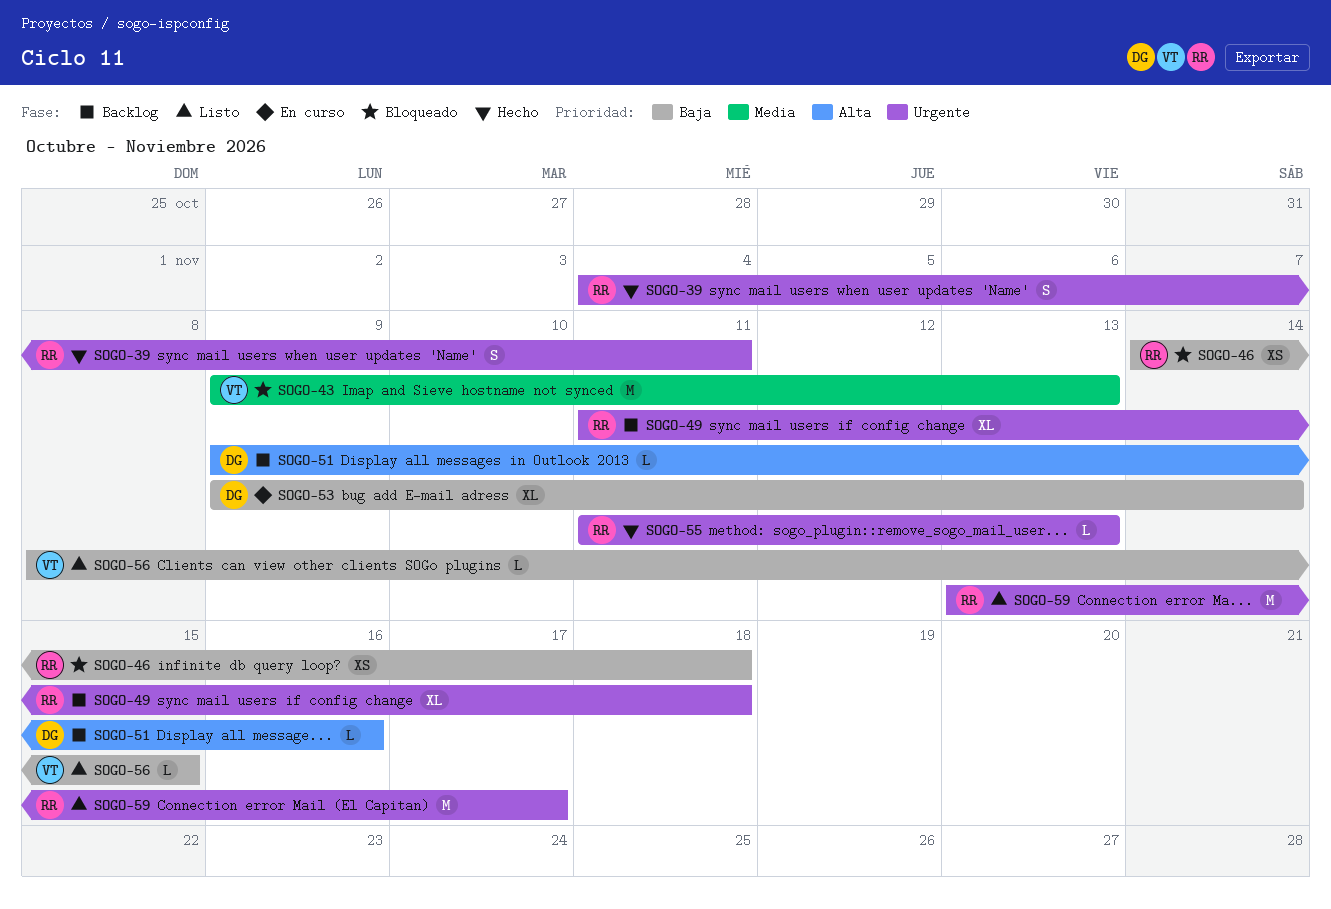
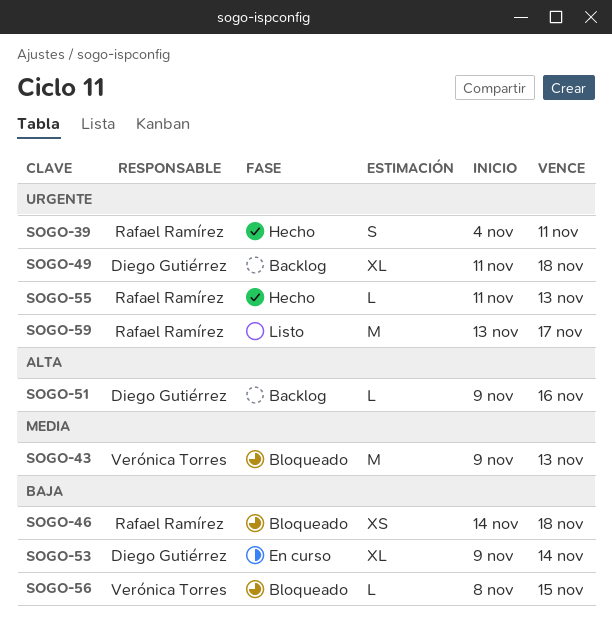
SOGO-49, owner: Rafael Ramírez -> Diego Gutiérrez
SOGO-56, status: Listo -> Bloqueado

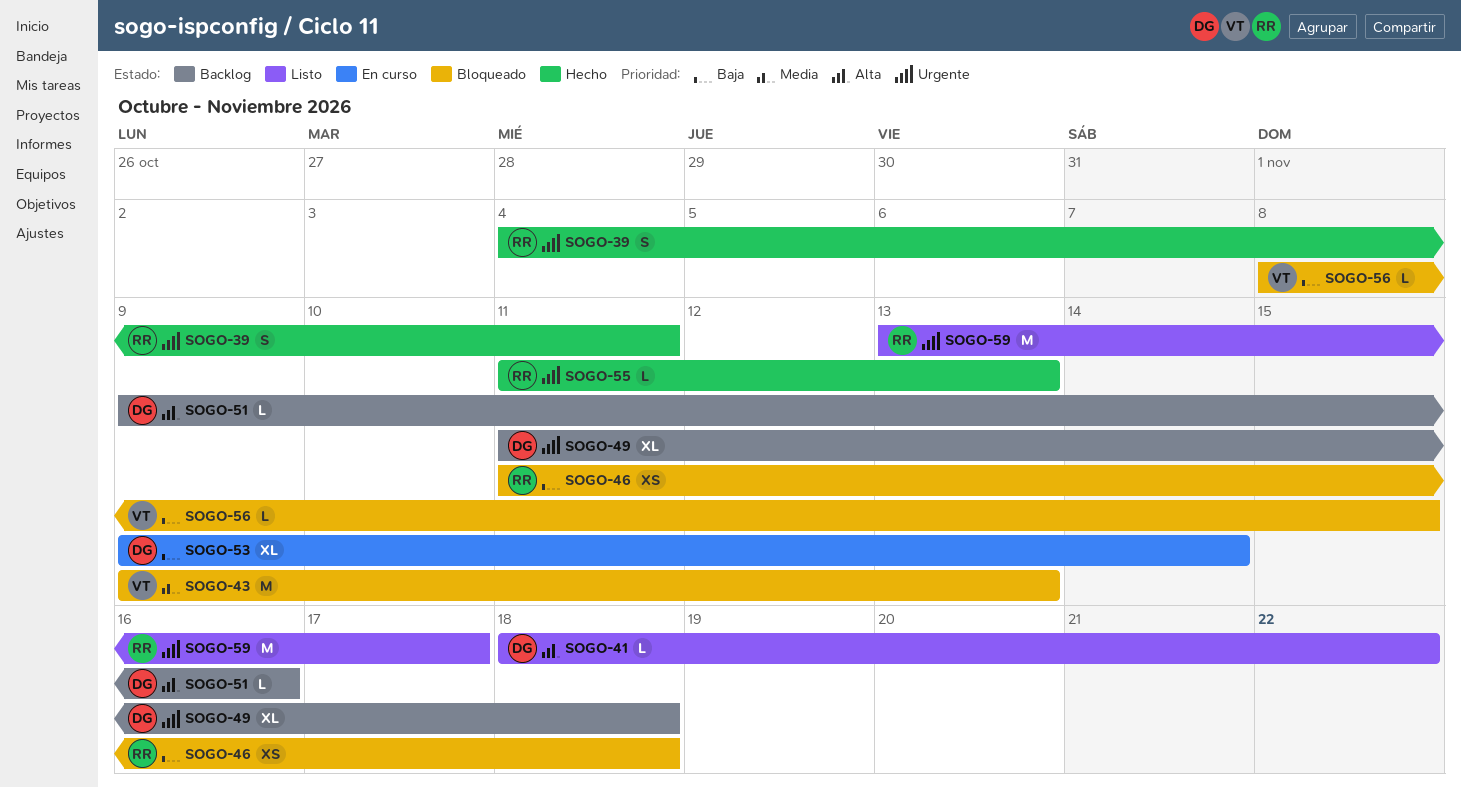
SOGO-41: none -> present
SOGO-46, start: Nov 14 -> Nov 11

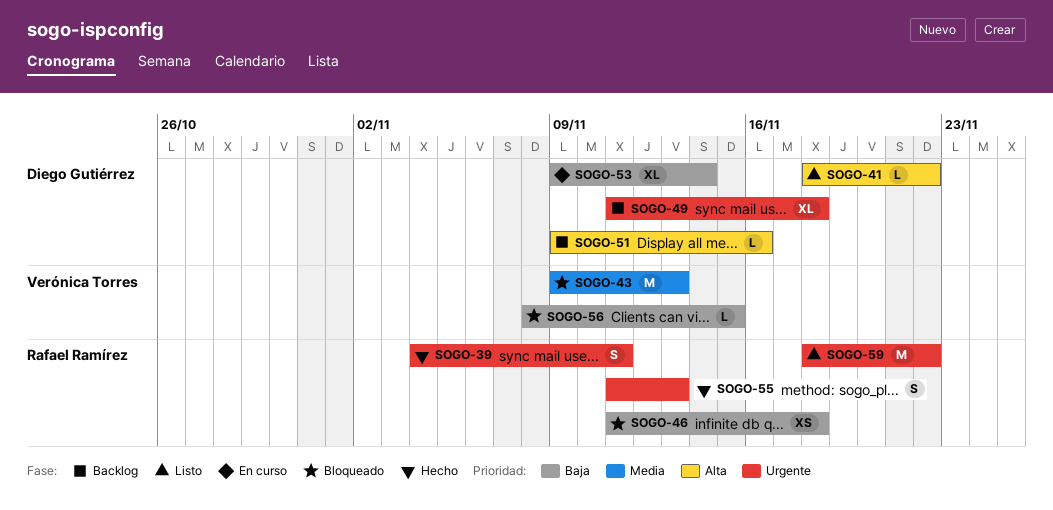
SOGO-55, estimate: L -> S
SOGO-59, start: Nov 13 -> Nov 18
SOGO-59, due: Nov 17 -> Nov 22

